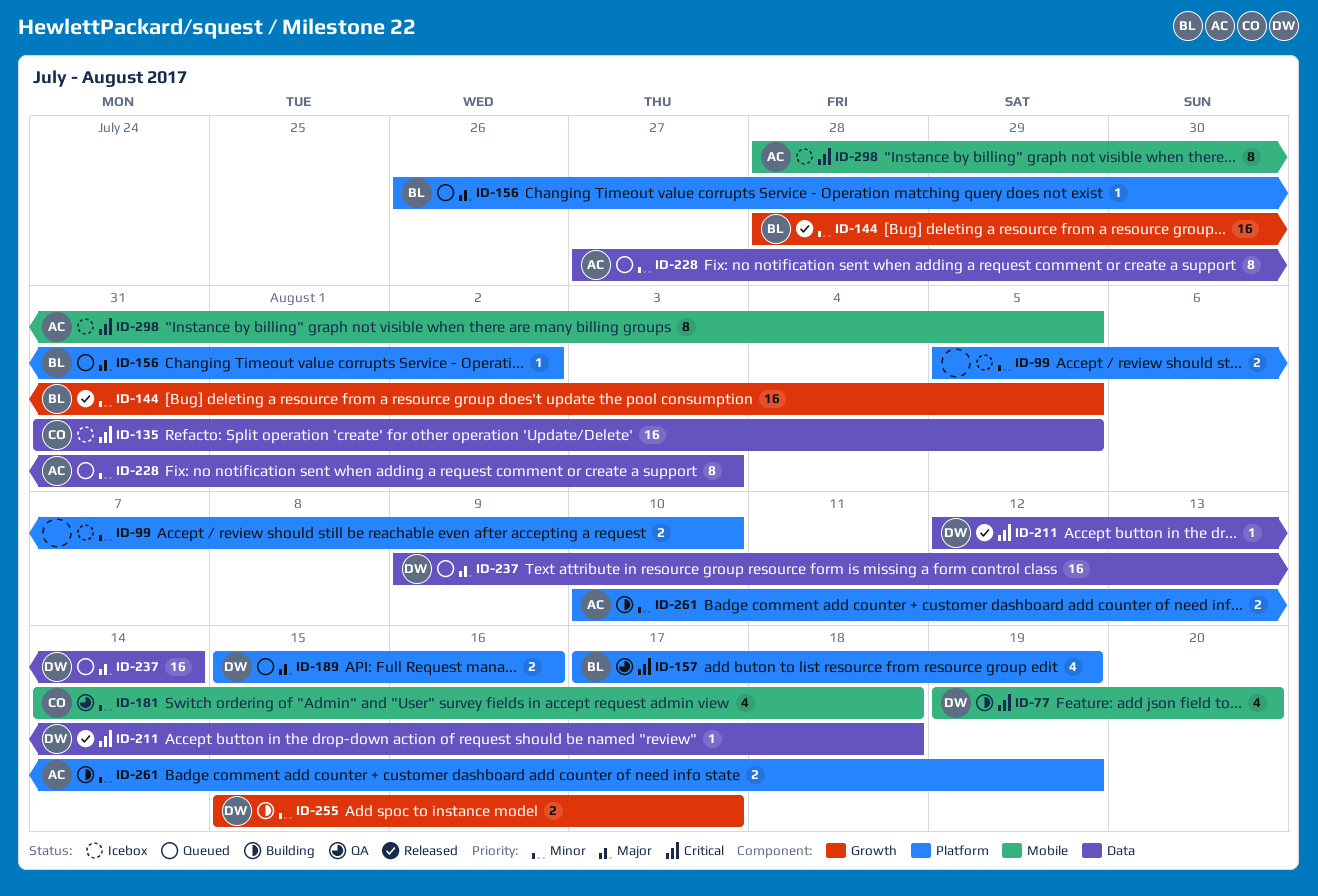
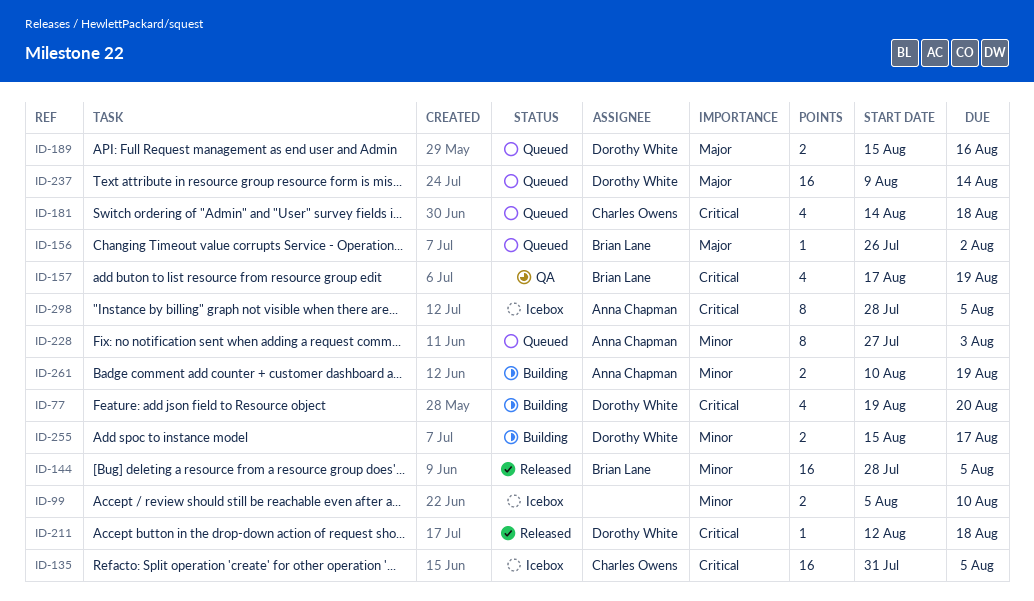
ID-181, status: QA -> Queued
ID-181, priority: Minor -> Critical

